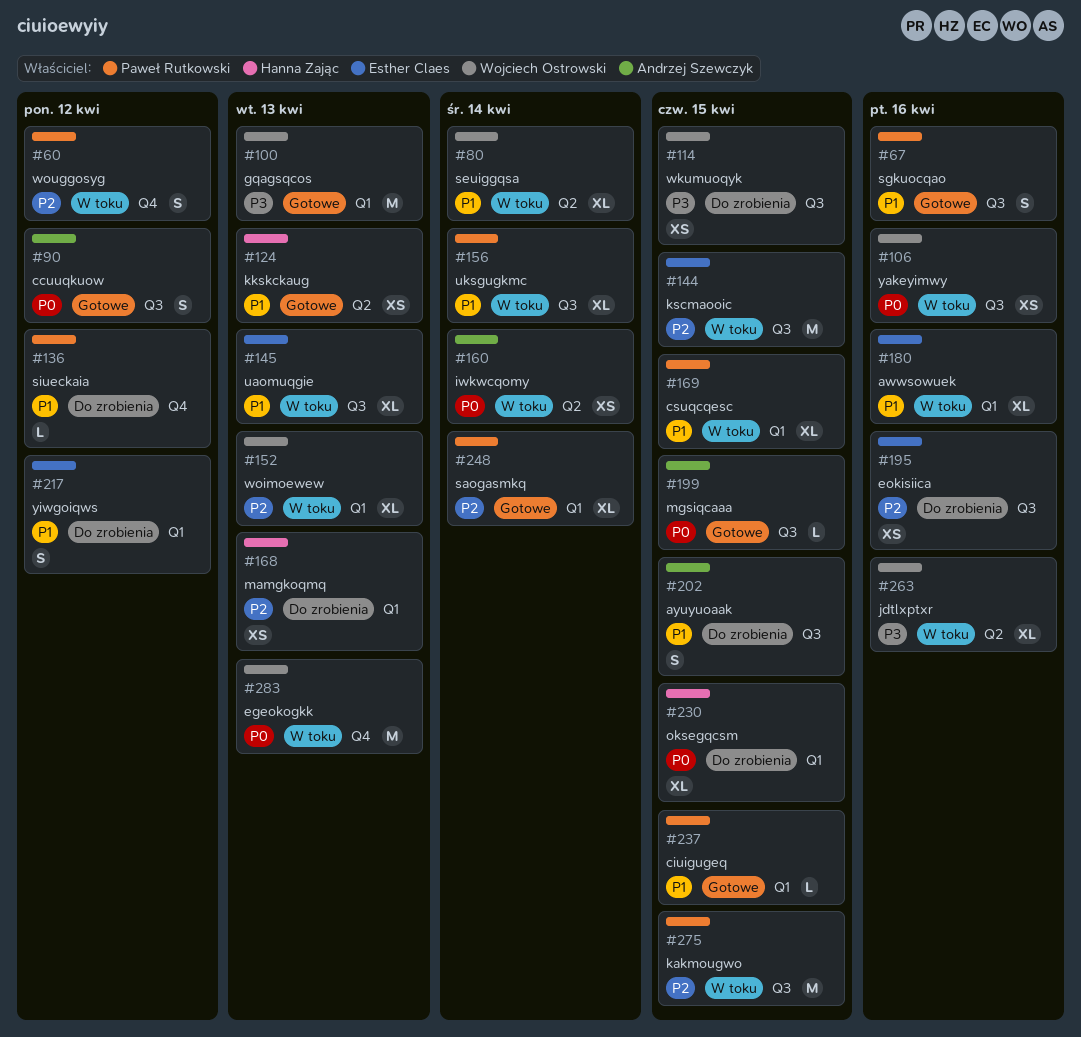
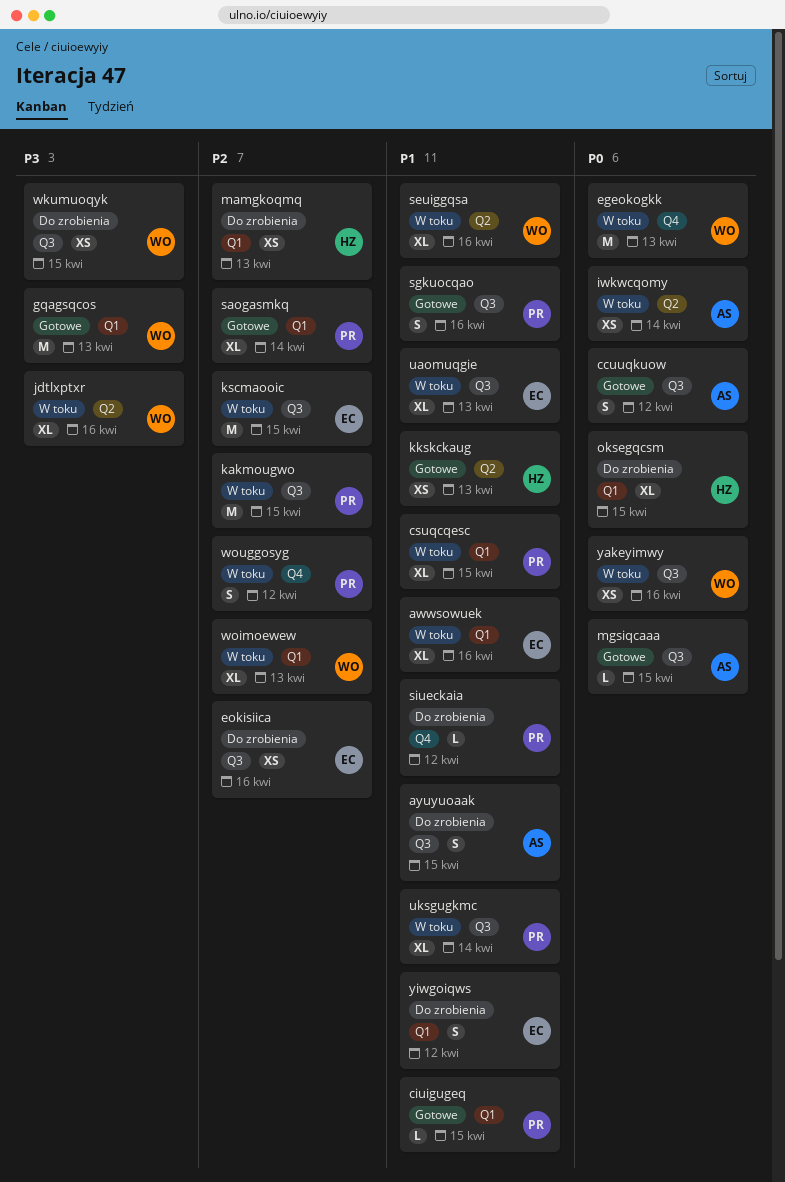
seuiggqsa, due: Apr 14 -> Apr 16

